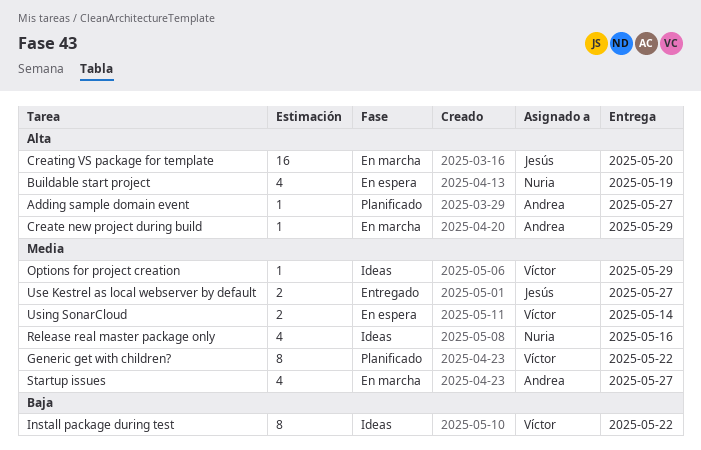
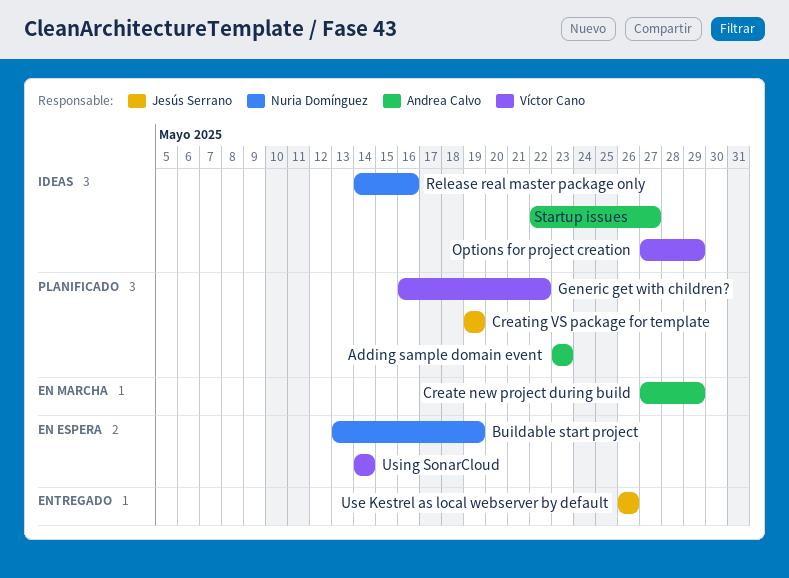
Adding sample domain event, due: May 27 -> May 23
Creating VS package for template, status: En marcha -> Planificado
Creating VS package for template, due: May 20 -> May 19
Install package during test: present -> none
Startup issues, status: En marcha -> Ideas
Use Kestrel as local webserver by default, due: May 27 -> May 26

